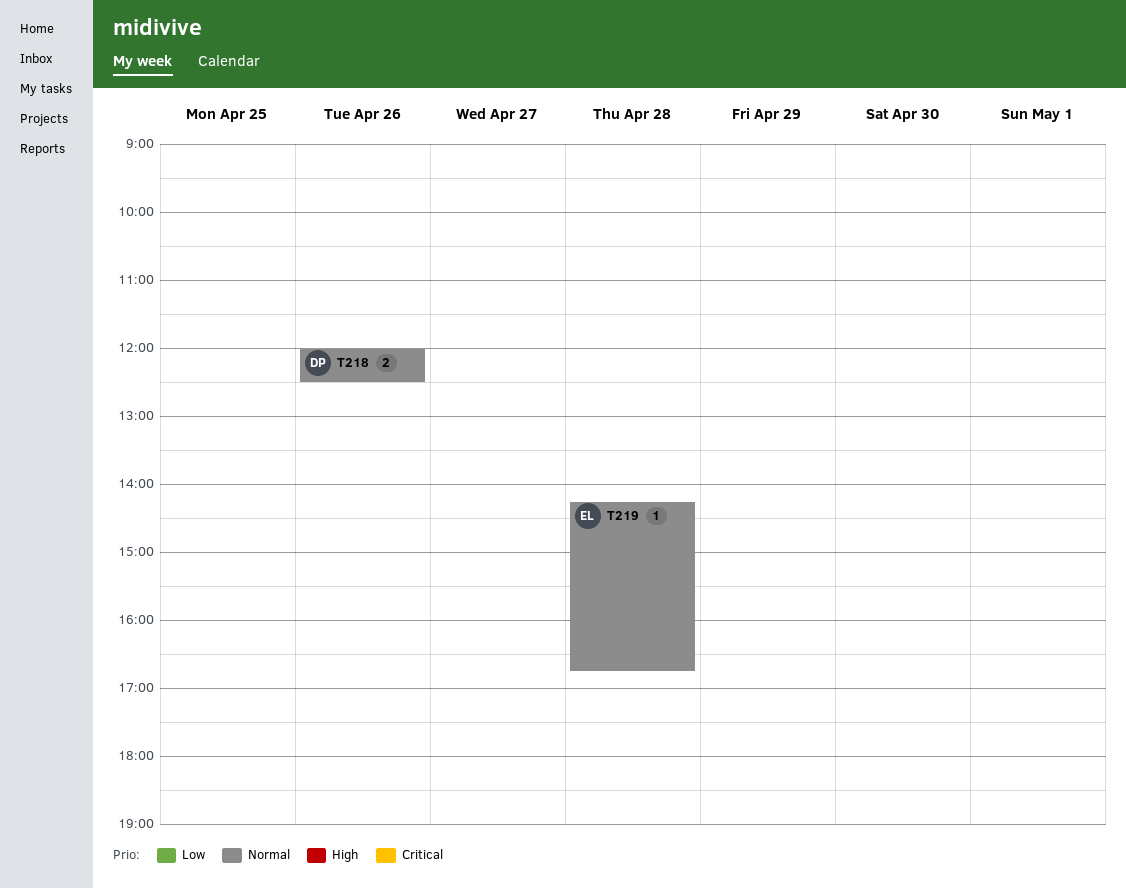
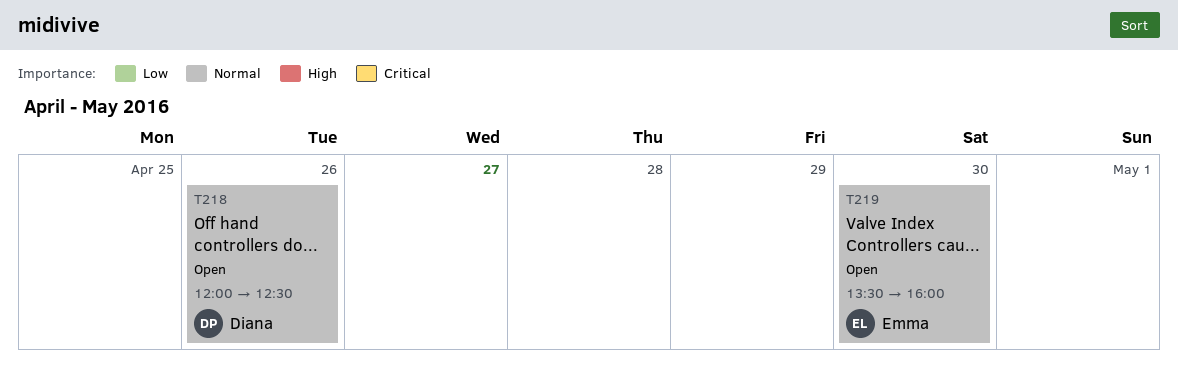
T219, day: Apr 28 -> Apr 30
T219, begins: 14:15 -> 13:30
T219, ends: 16:45 -> 16:00

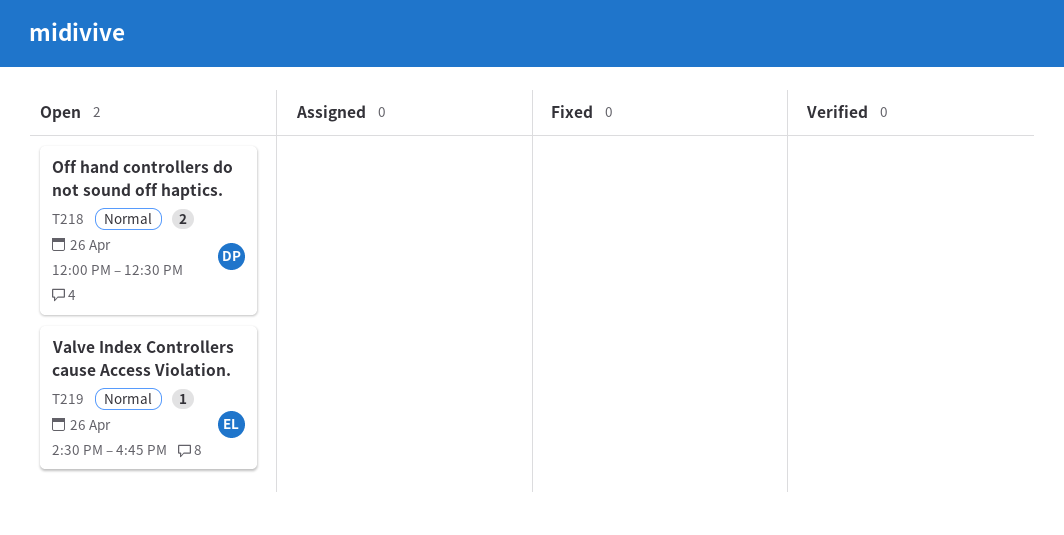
T219, day: Apr 30 -> Apr 26
T219, begins: 13:30 -> 14:30
T219, ends: 16:00 -> 16:45

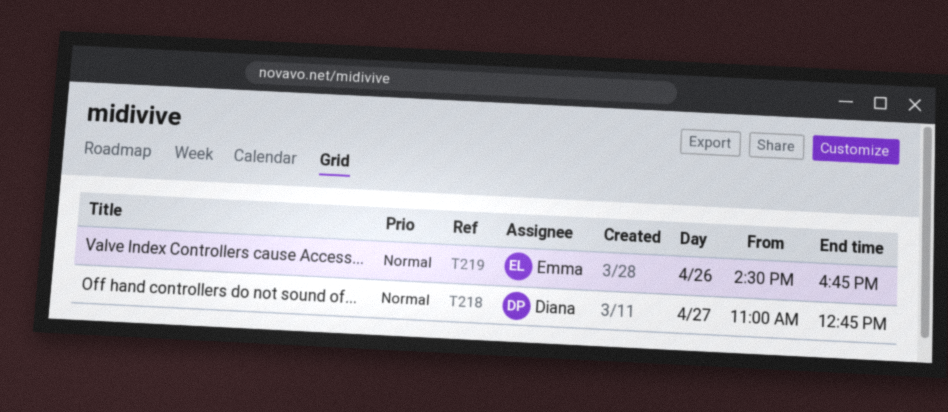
T218, day: Apr 26 -> Apr 27
T218, begins: 12:00 -> 11:00
T218, ends: 12:30 -> 12:45

